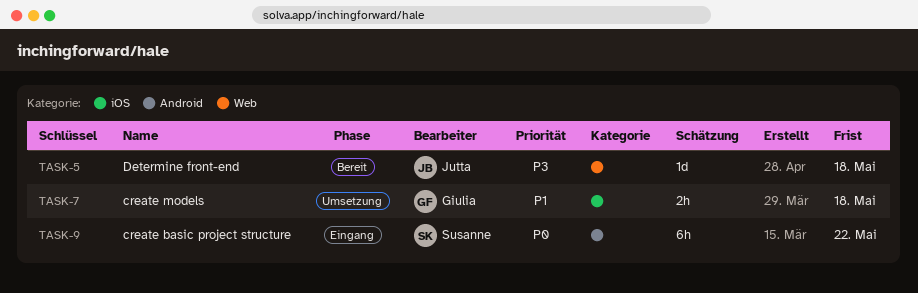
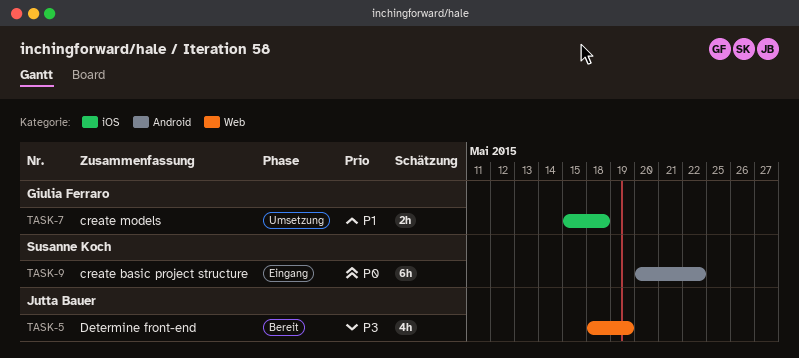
TASK-5, estimate: 1d -> 4h
TASK-5, due: May 18 -> May 19

